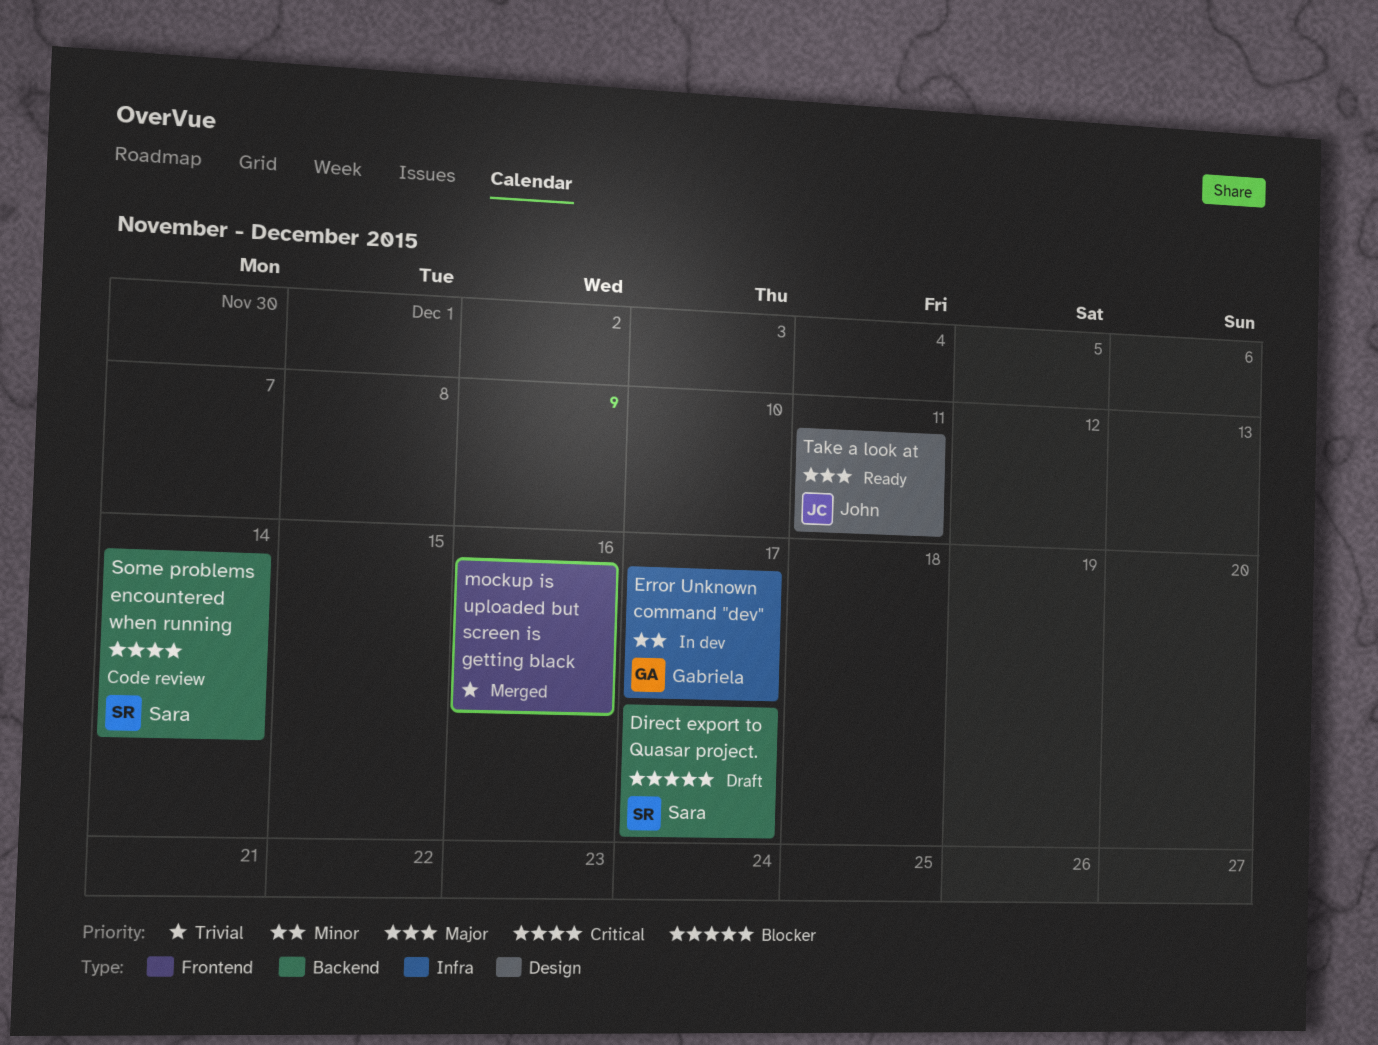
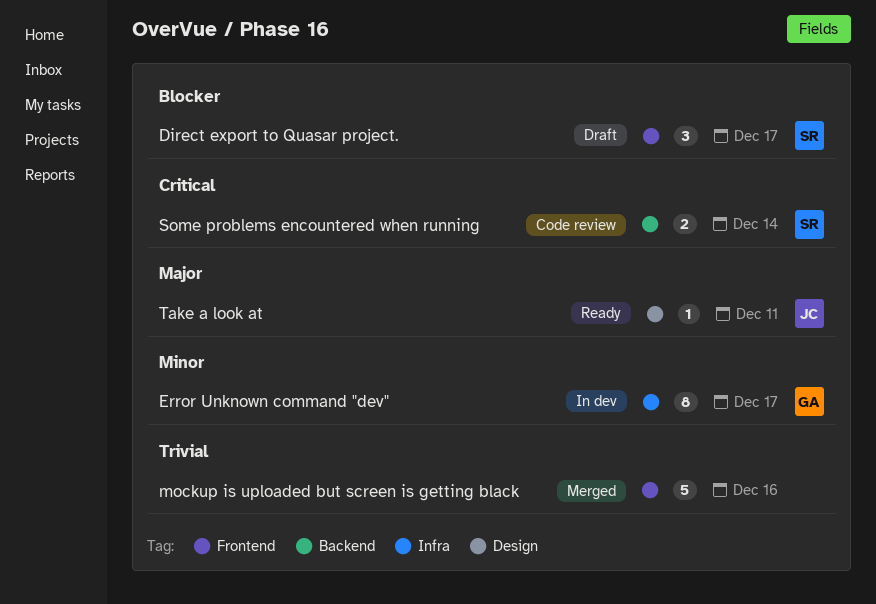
Direct export to Quasar project., label: Backend -> Frontend

